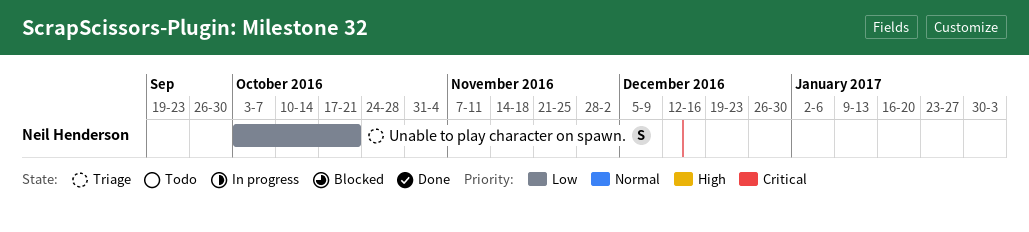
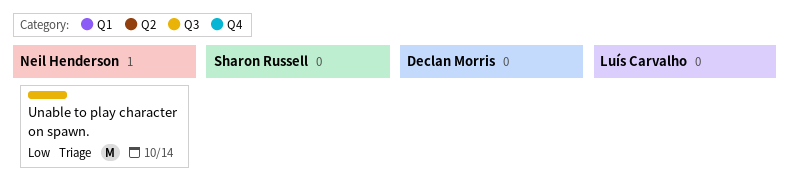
Unable to play character on spawn., estimate: S -> M
Unable to play character on spawn., due: Oct 21 -> Oct 14

